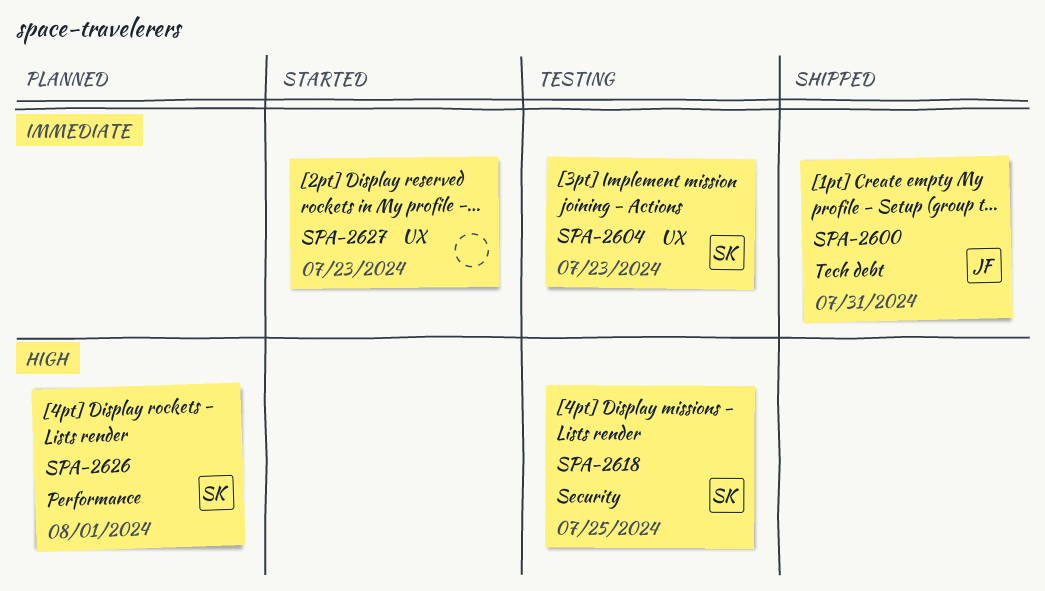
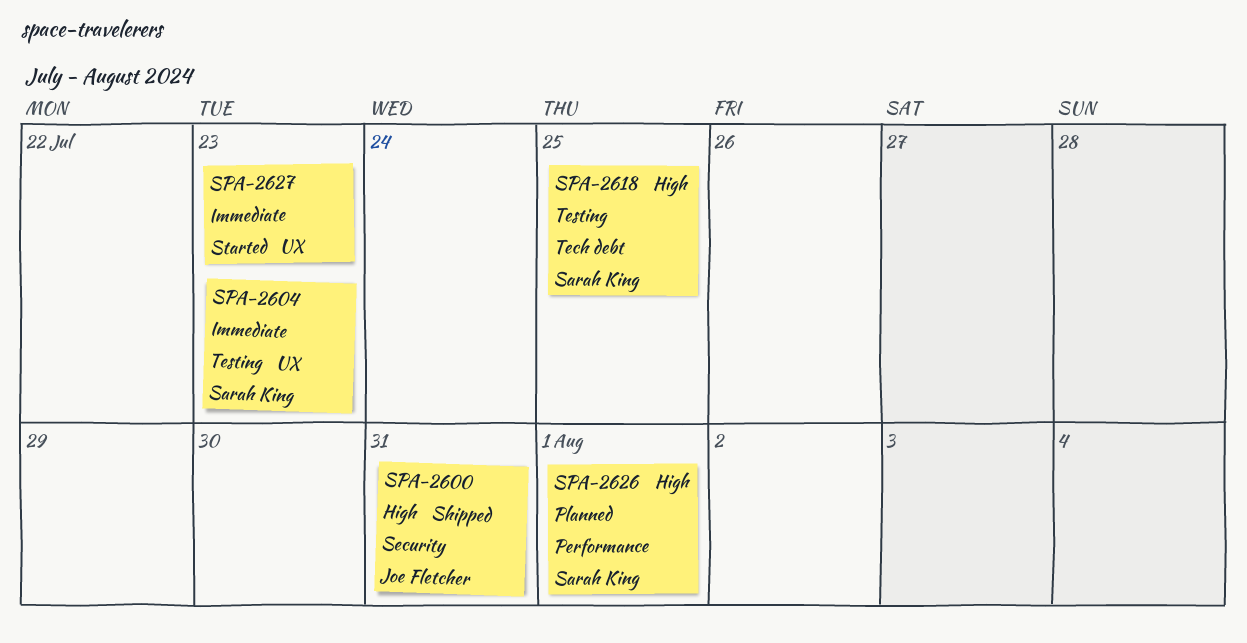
SPA-2600, priority: Immediate -> High
SPA-2600, label: Tech debt -> Security
SPA-2618, label: Security -> Tech debt

